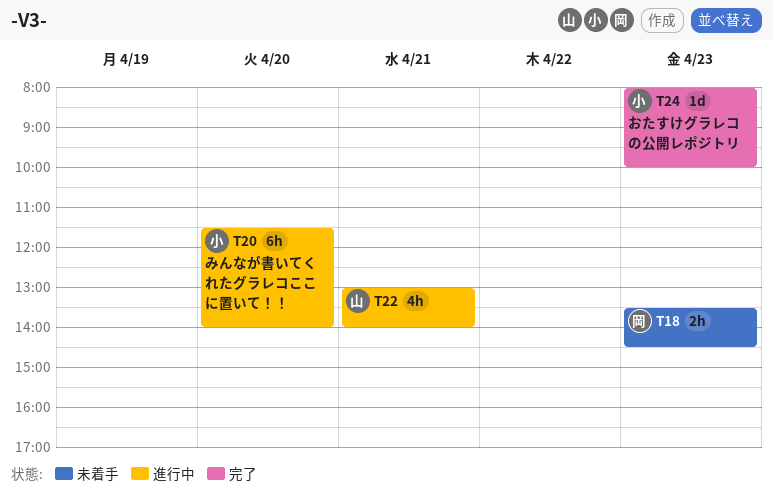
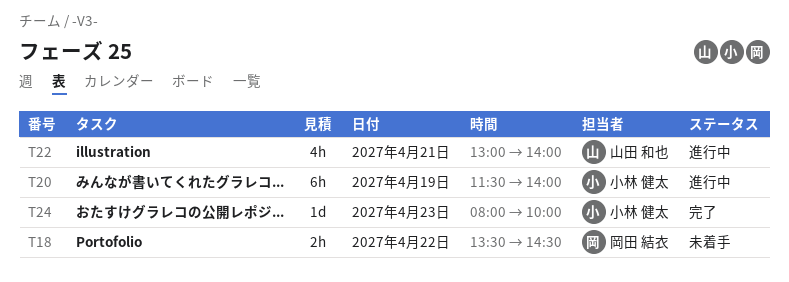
T18, day: Apr 23 -> Apr 22
T20, day: Apr 20 -> Apr 19

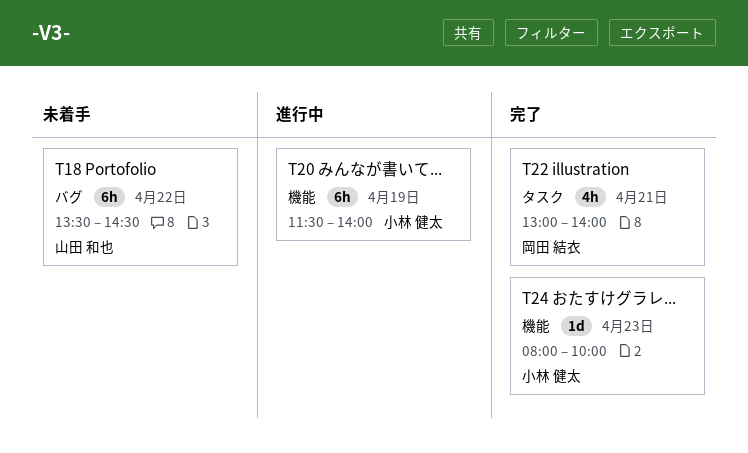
T18, owner: 岡田 結衣 -> 山田 和也
T18, estimate: 2h -> 6h
T22, status: 進行中 -> 完了
T22, owner: 山田 和也 -> 岡田 結衣

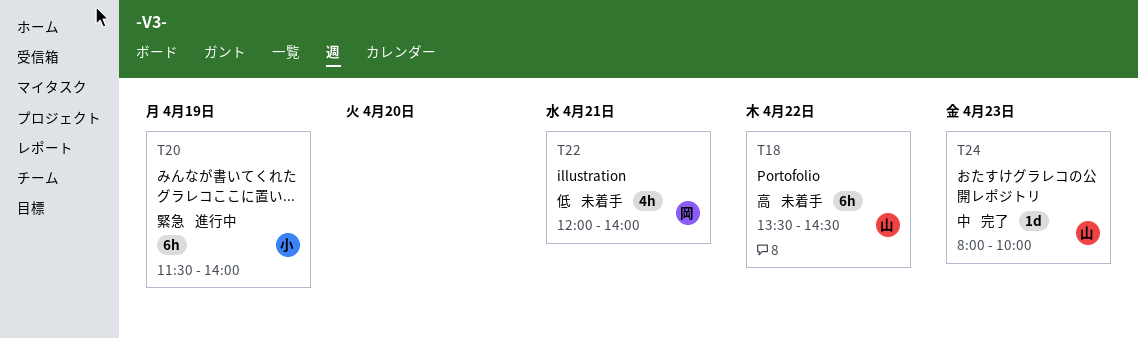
T22, status: 完了 -> 未着手
T22, begins: 13:00 -> 12:00
T24, owner: 小林 健太 -> 山田 和也

